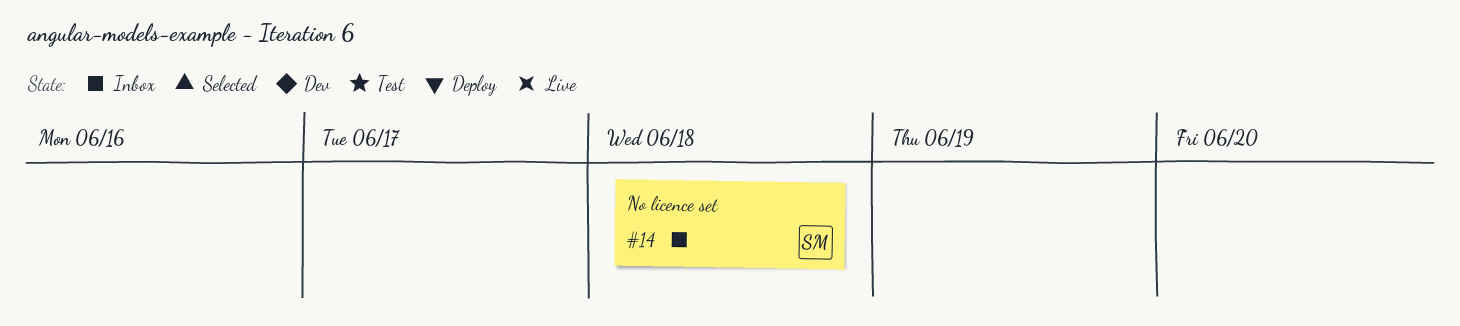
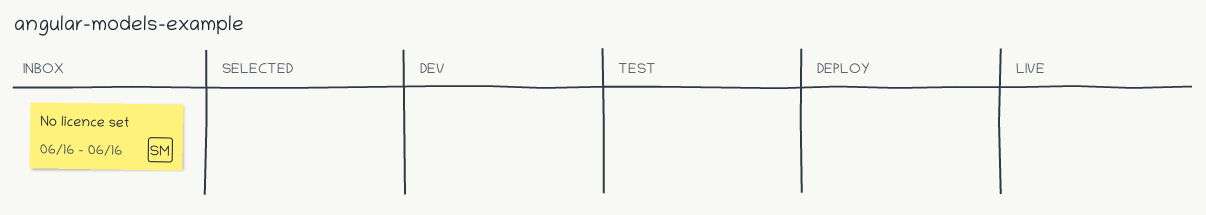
No licence set, due: Jun 18 -> Jun 16

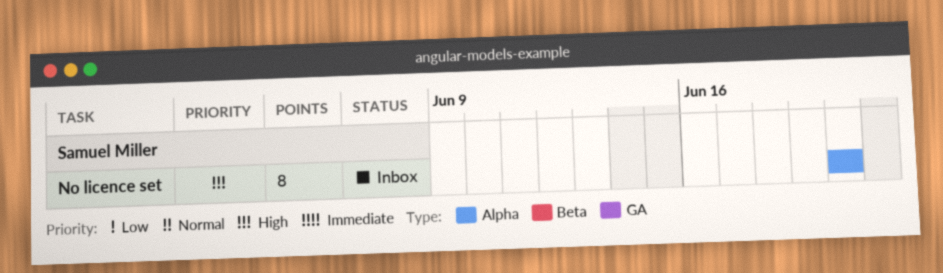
No licence set, start: Jun 16 -> Jun 20
No licence set, due: Jun 16 -> Jun 20

